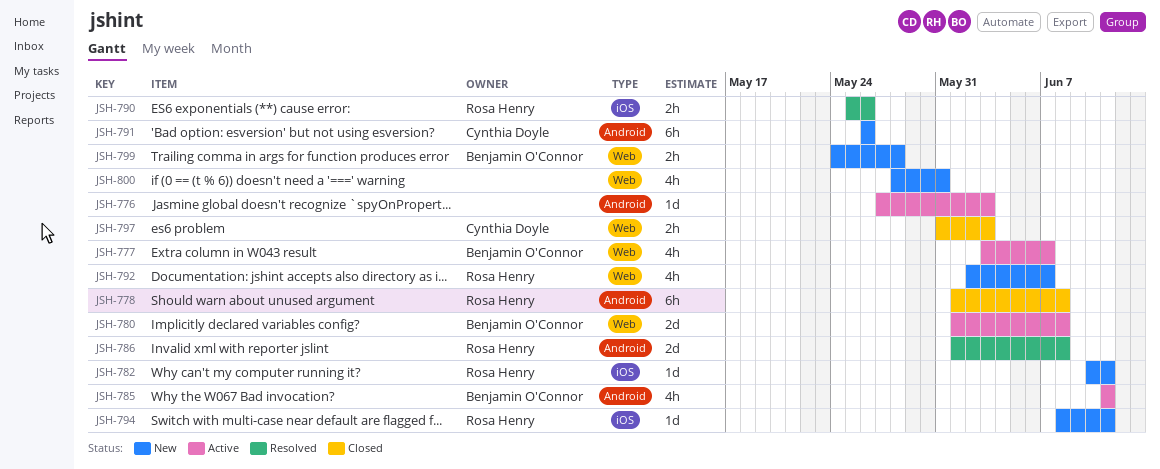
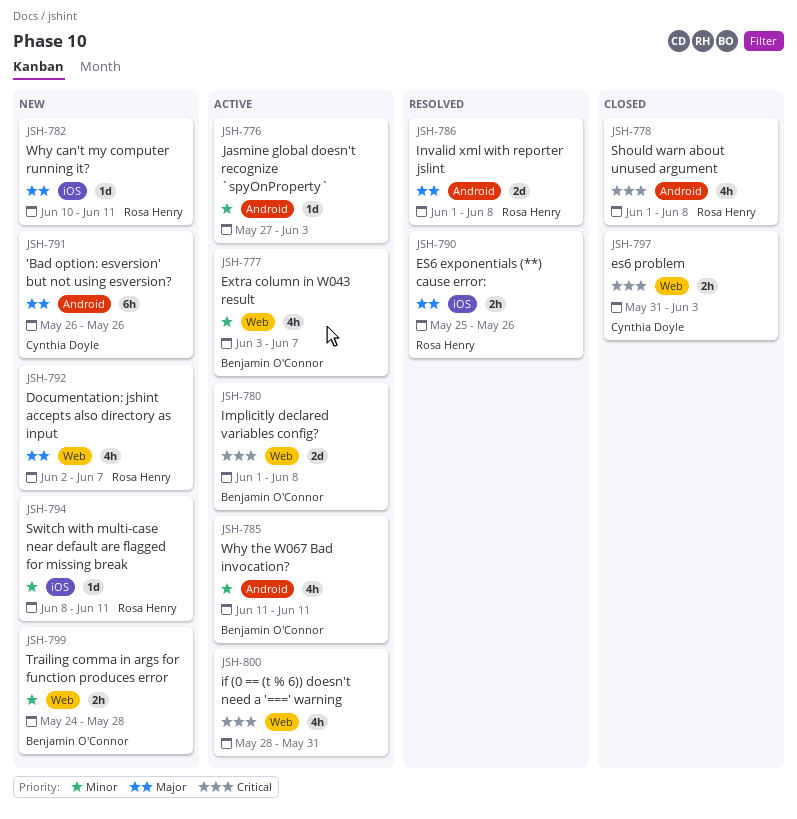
JSH-778, estimate: 6h -> 4h
JSH-800, status: New -> Active

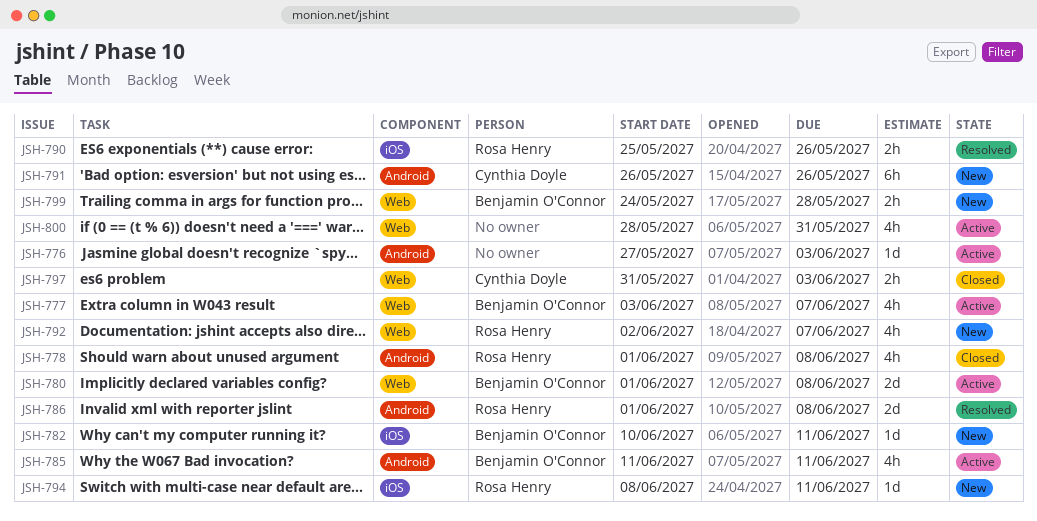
JSH-782, owner: Rosa Henry -> Benjamin O'Connor

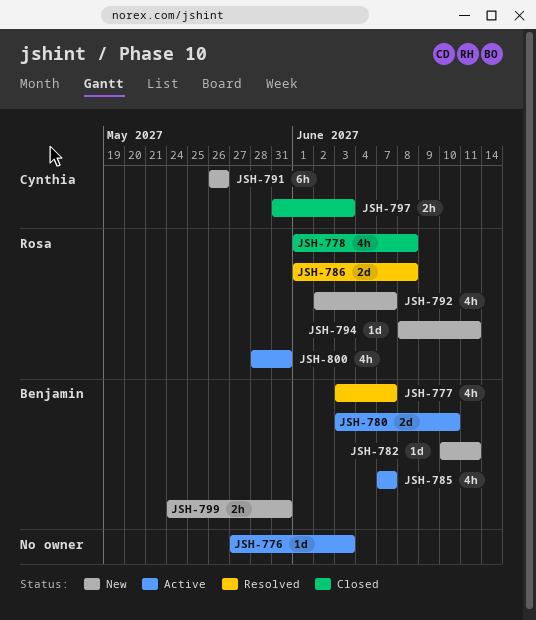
JSH-777, status: Active -> Resolved
JSH-780, start: Jun 1 -> Jun 3
JSH-780, due: Jun 8 -> Jun 10
JSH-785, start: Jun 11 -> Jun 7
JSH-785, due: Jun 11 -> Jun 7
JSH-790: present -> none
JSH-799, due: May 28 -> May 31
JSH-800, owner: none -> Rosa Henry

